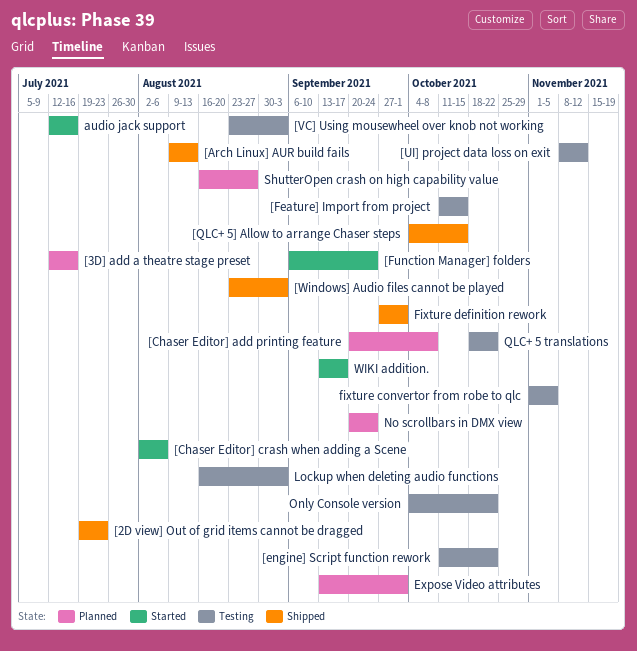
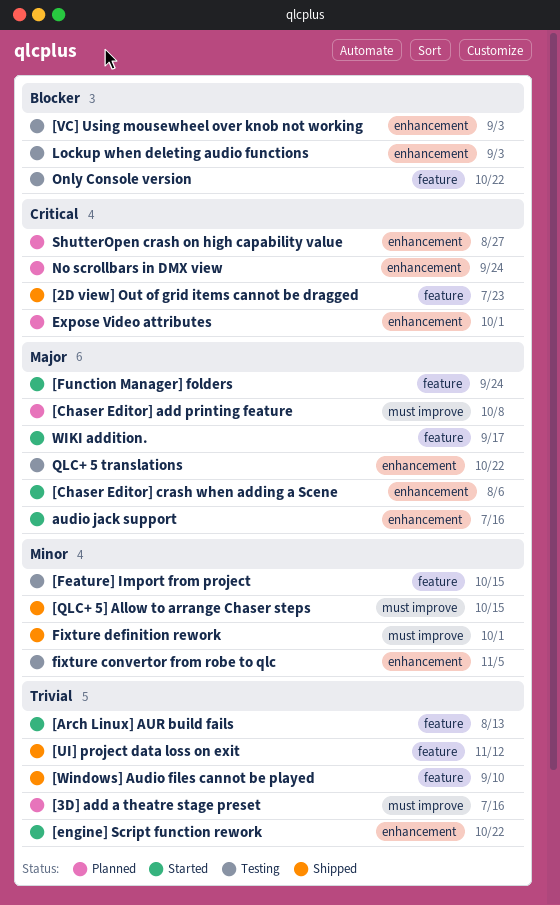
[Arch Linux] AUR build fails, status: Shipped -> Started
[engine] Script function rework, status: Testing -> Started
[UI] project data loss on exit, status: Testing -> Shipped
[Windows] Audio files cannot be played, due: Sep 3 -> Sep 10

